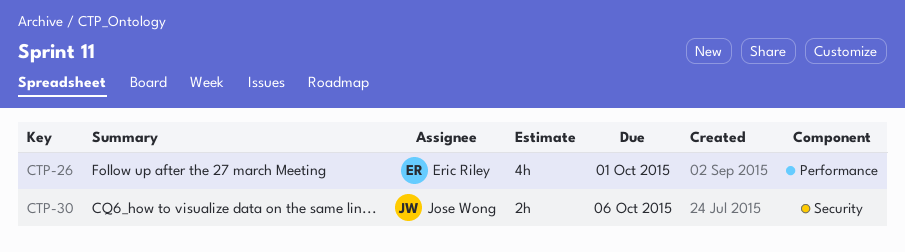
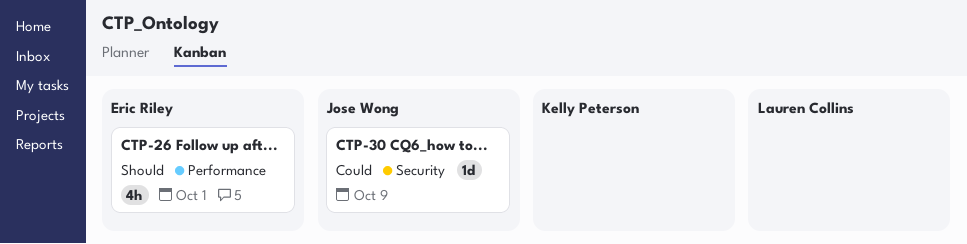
CTP-30, estimate: 2h -> 1d
CTP-30, due: Oct 6 -> Oct 9

